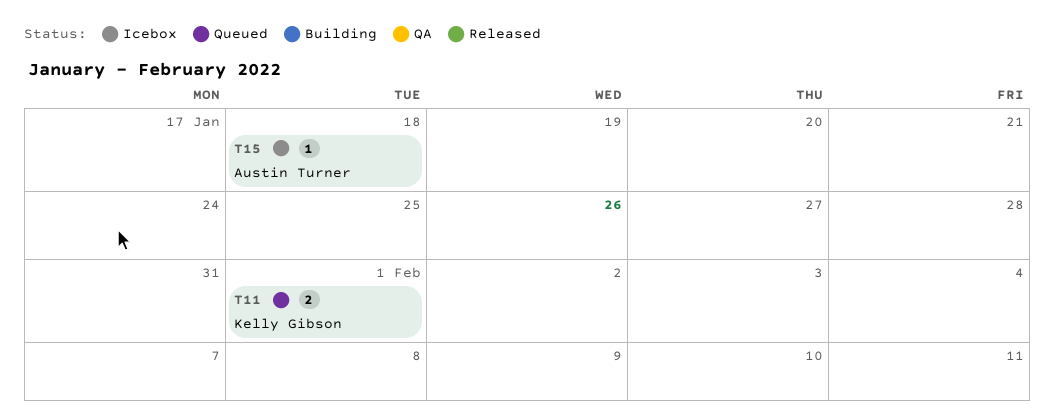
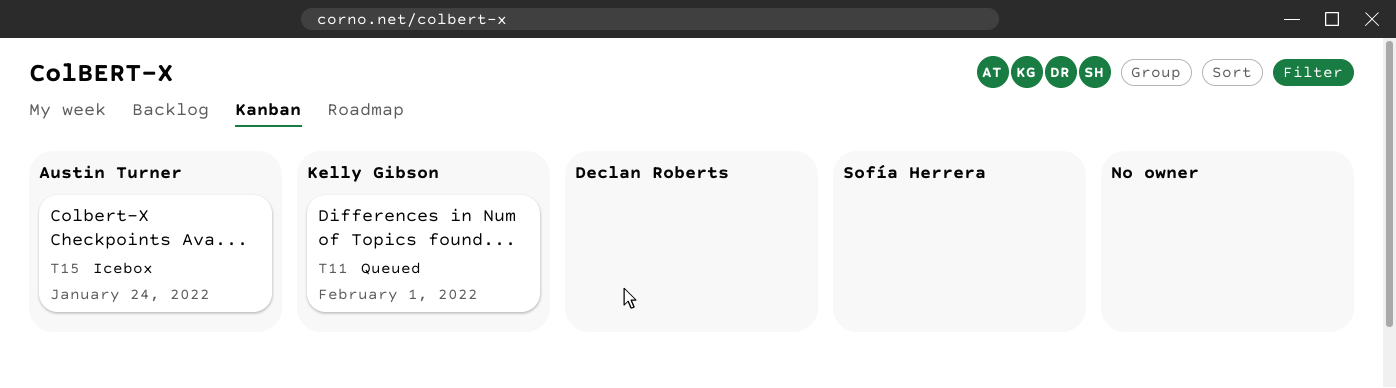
T15, due: Jan 18 -> Jan 24

